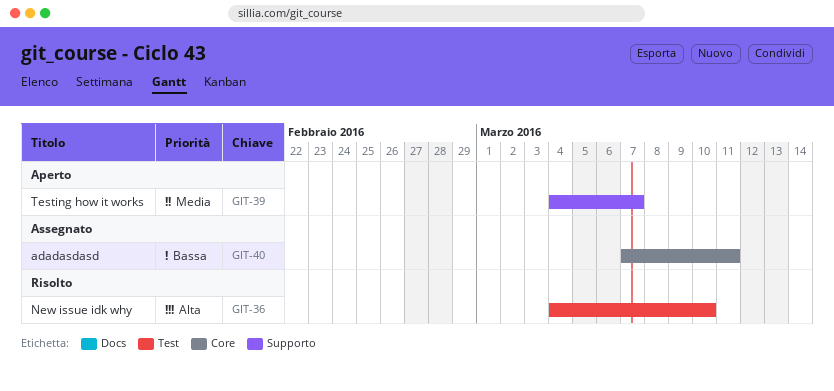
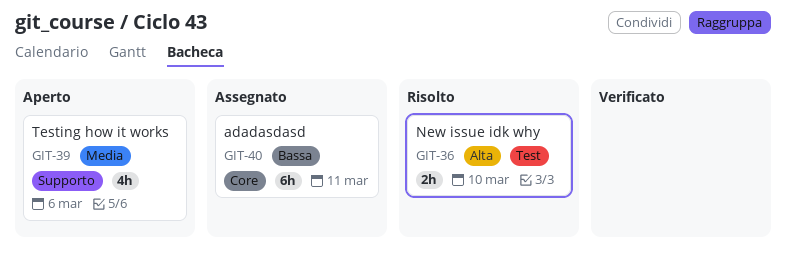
GIT-39, due: Mar 7 -> Mar 6

